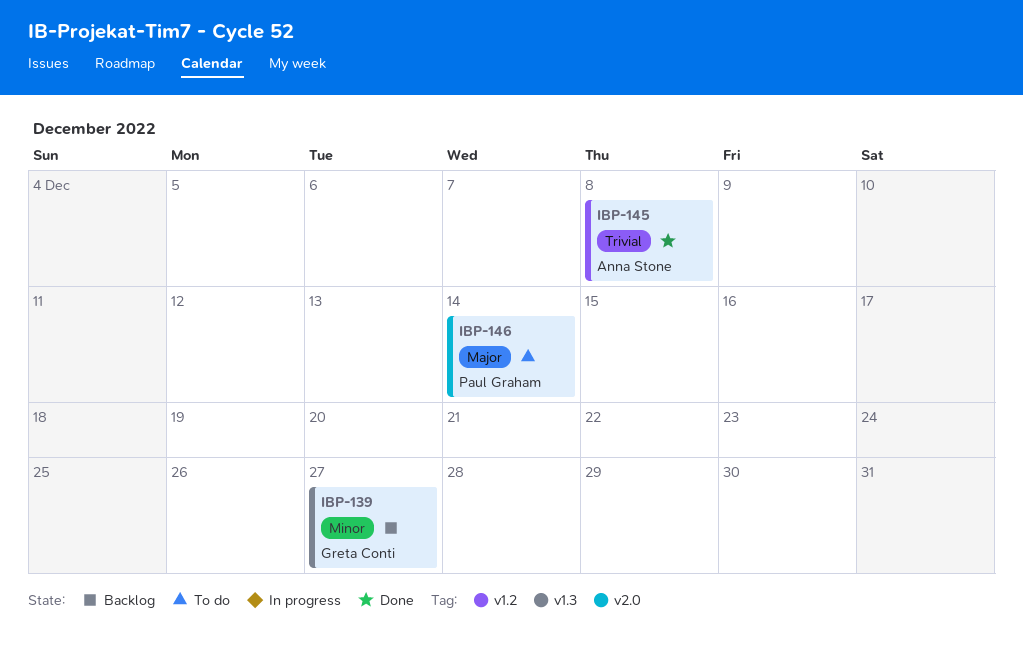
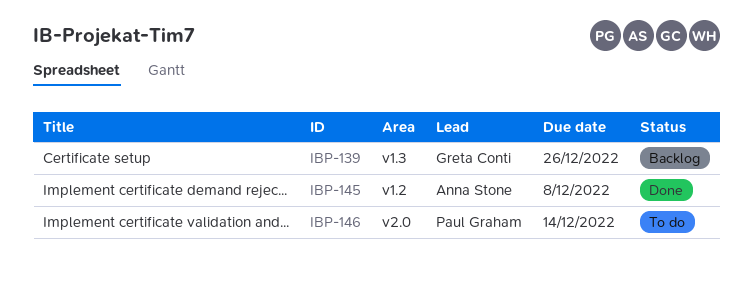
IBP-139, due: Dec 27 -> Dec 26

